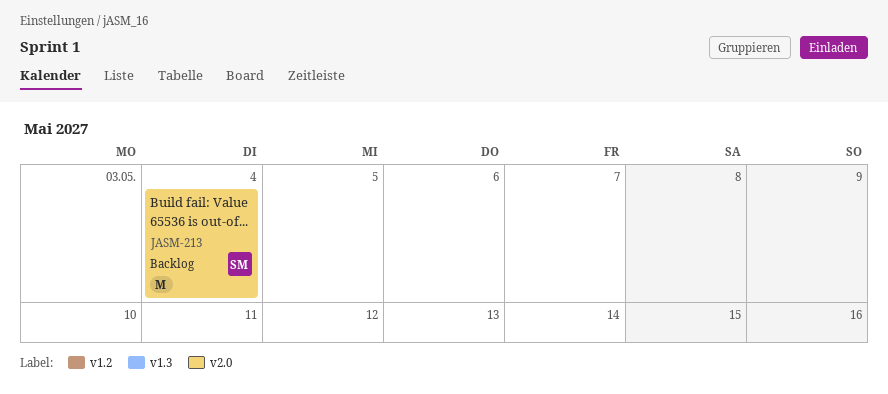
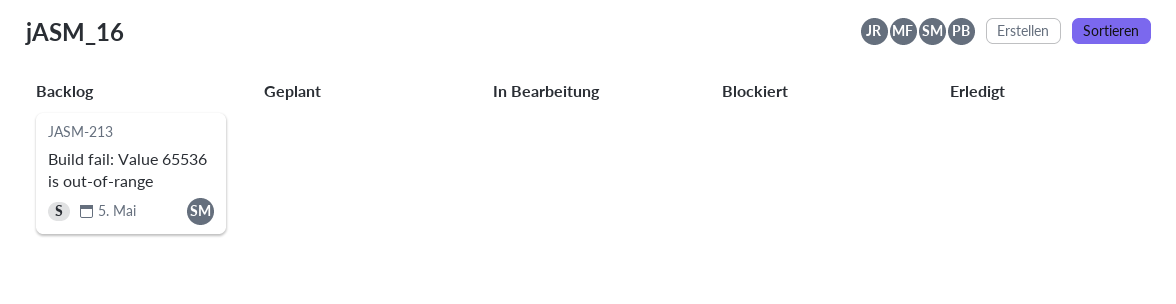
JASM-213, estimate: M -> S
JASM-213, due: May 4 -> May 5

